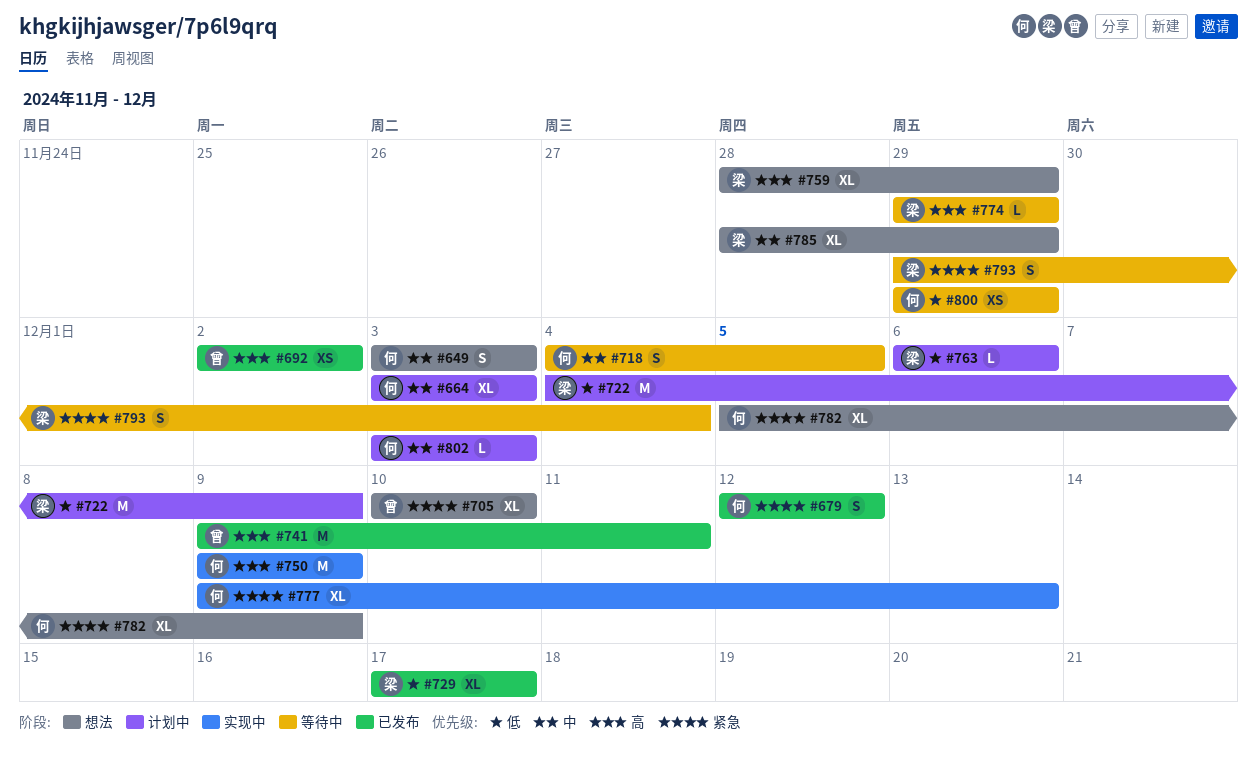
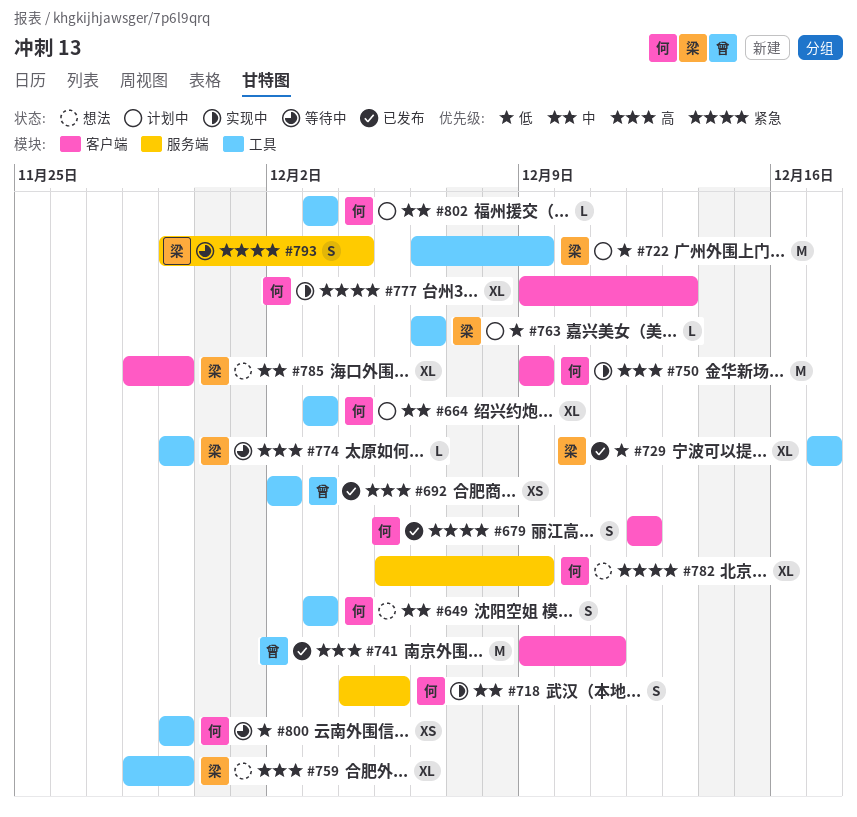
#705: present -> none
#718, status: 等待中 -> 实现中
#722, start: Dec 4 -> Dec 6

